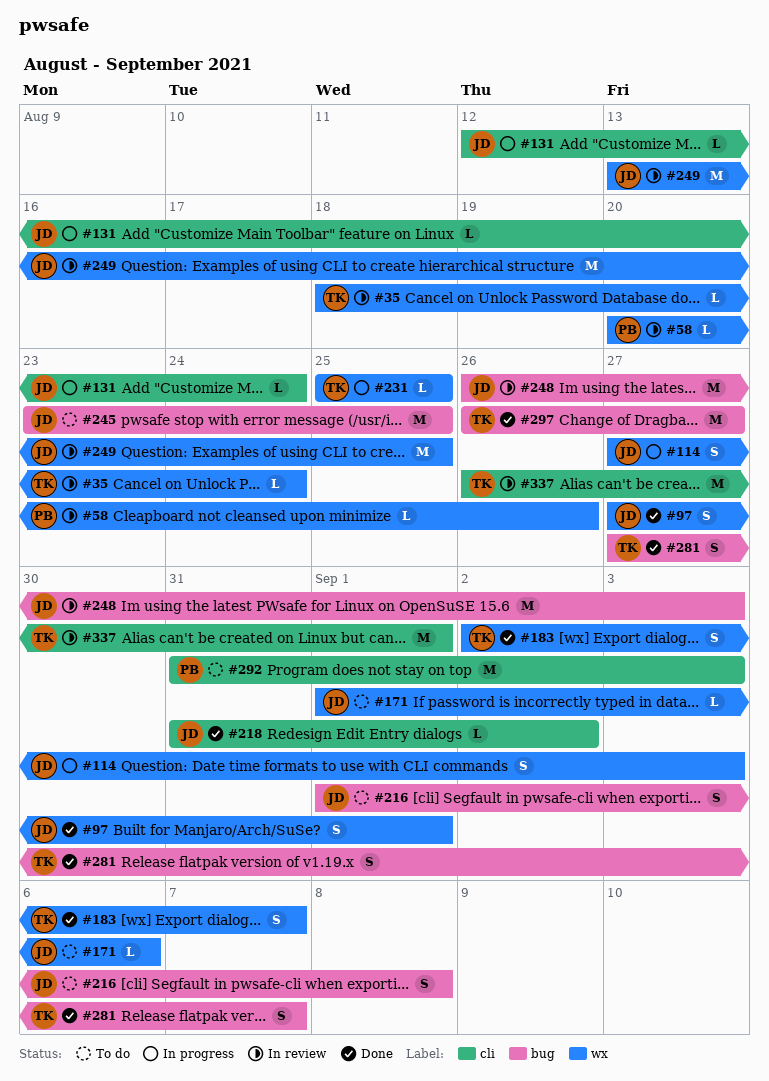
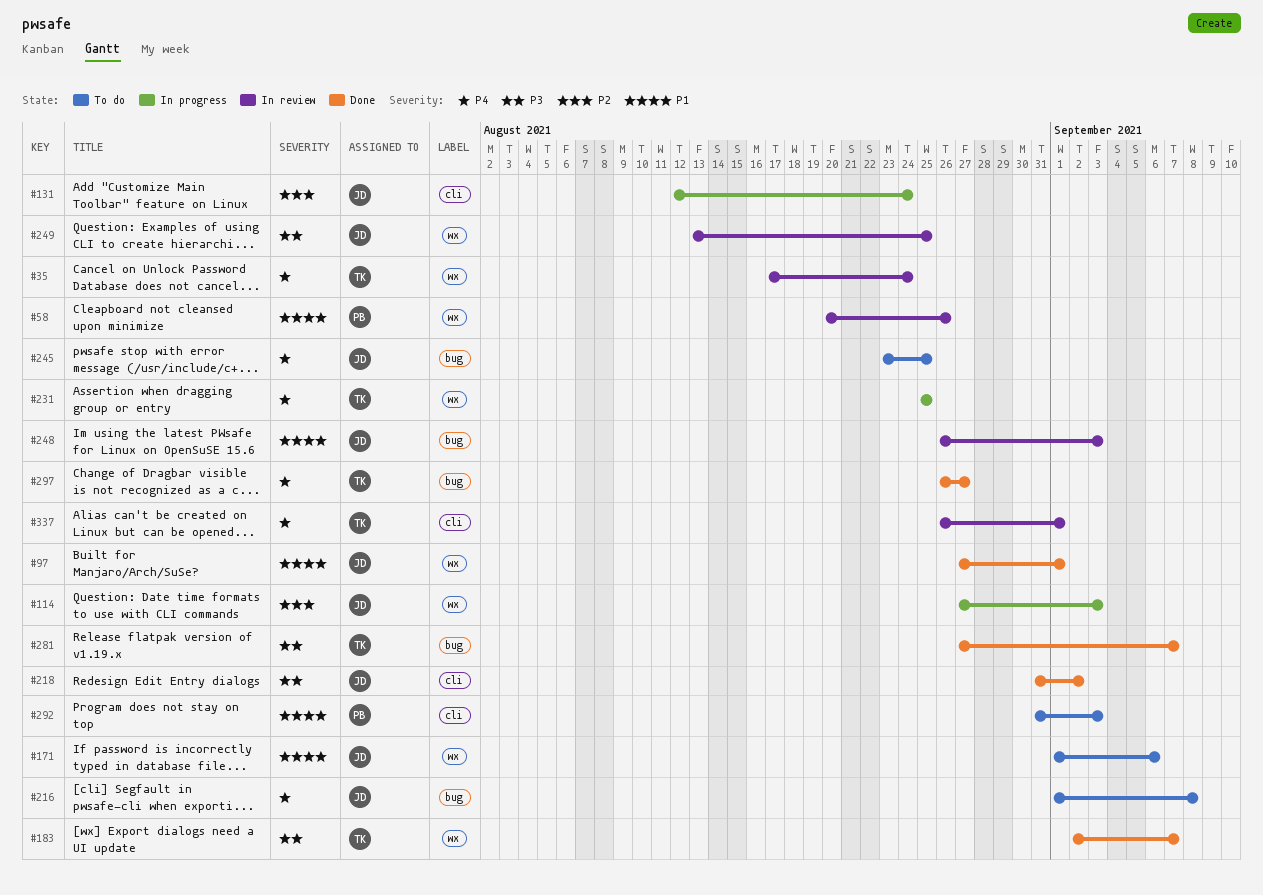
#35, start: Aug 18 -> Aug 17

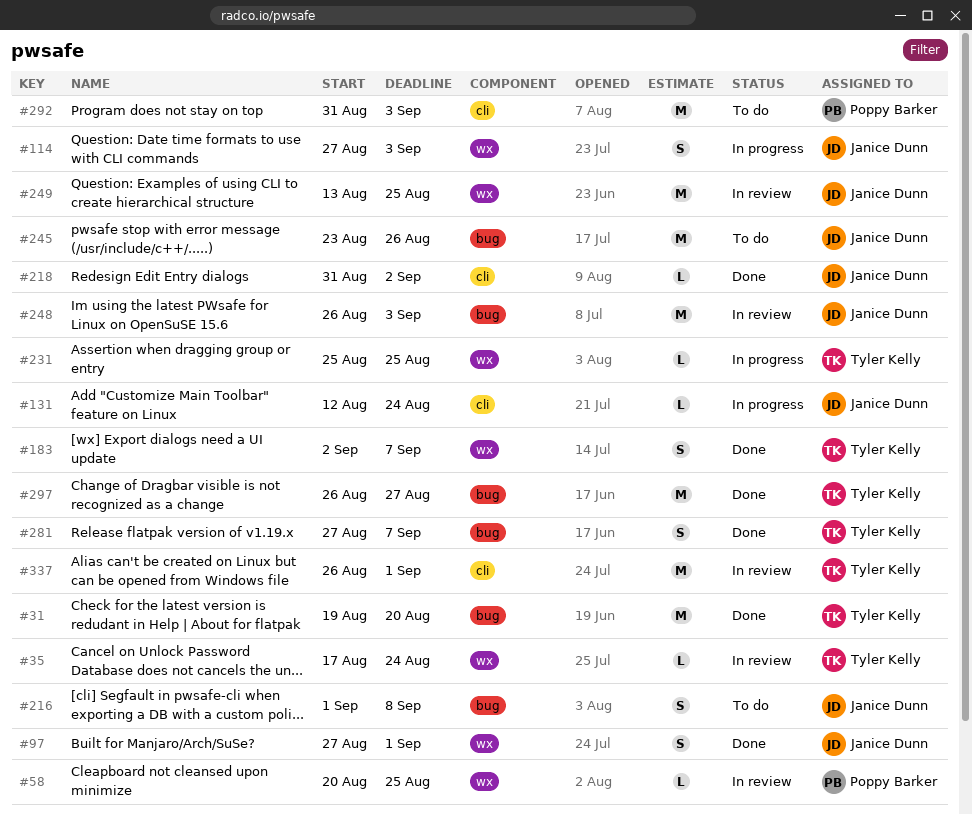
#31: none -> present
#58, due: Aug 26 -> Aug 25
#171: present -> none
#245, due: Aug 25 -> Aug 26

